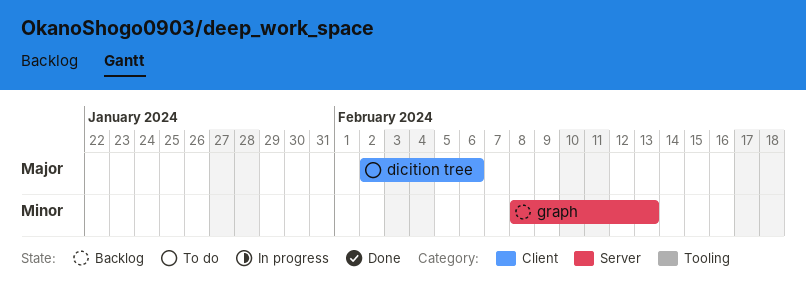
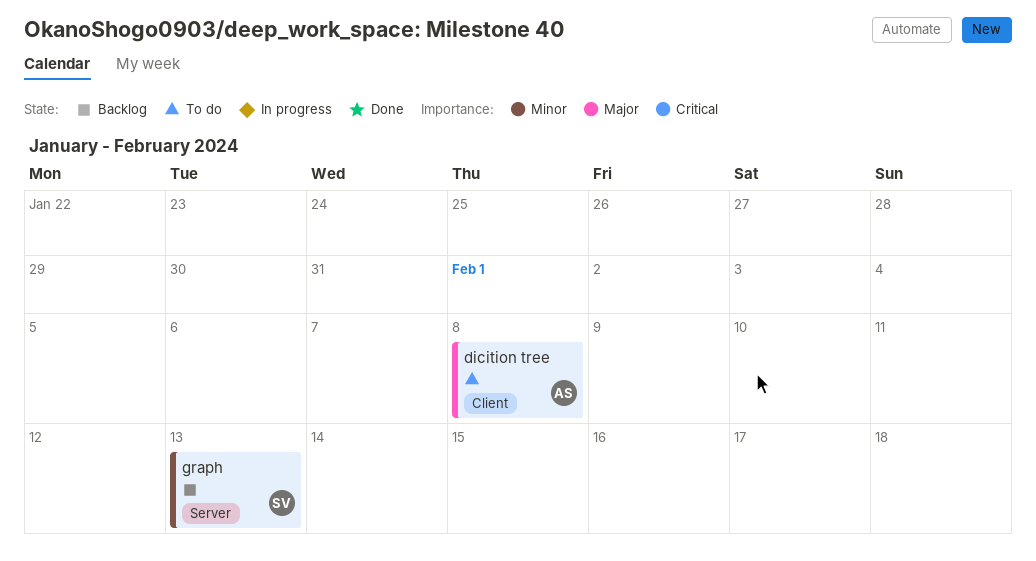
dicition tree, due: Feb 6 -> Feb 8

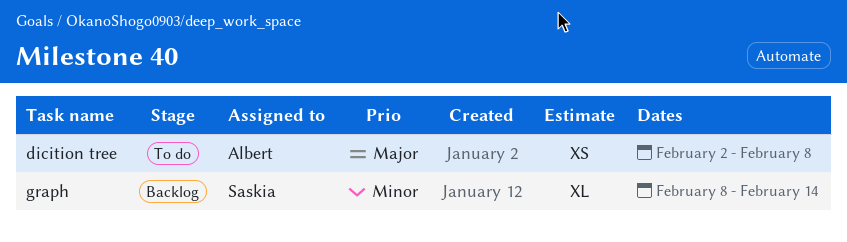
graph, due: Feb 13 -> Feb 14

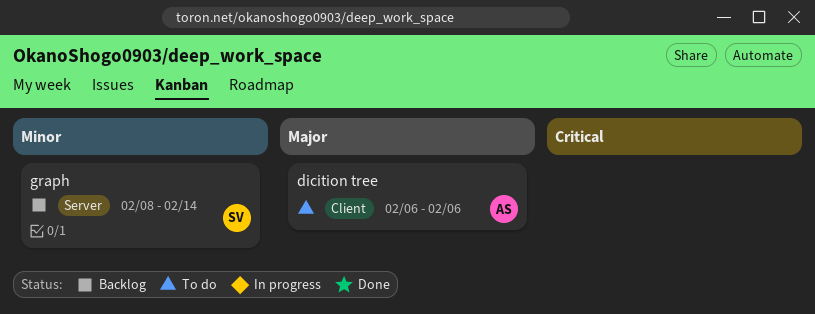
dicition tree, start: Feb 2 -> Feb 6
dicition tree, due: Feb 8 -> Feb 6

